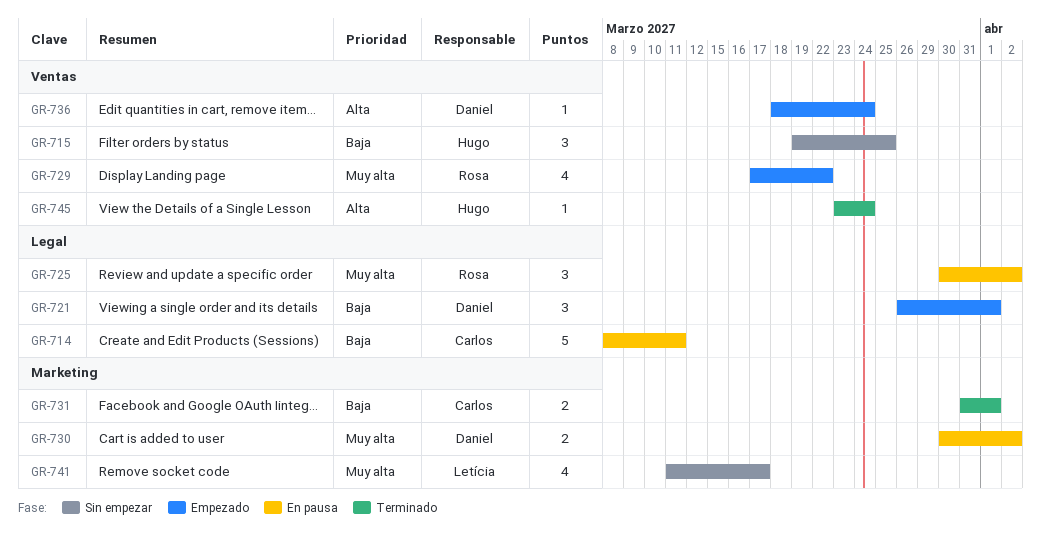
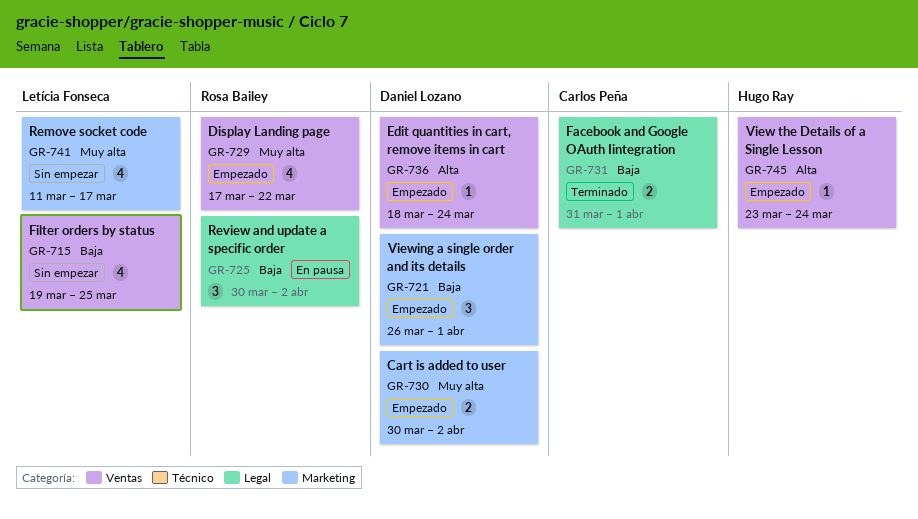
GR-714: present -> none
GR-715, owner: Hugo Ray -> Letícia Fonseca
GR-715, estimate: 3 -> 4
GR-721, label: Legal -> Marketing
GR-725, priority: Muy alta -> Baja
GR-730, status: En pausa -> Empezado
GR-731, label: Marketing -> Legal
GR-745, status: Terminado -> Empezado

